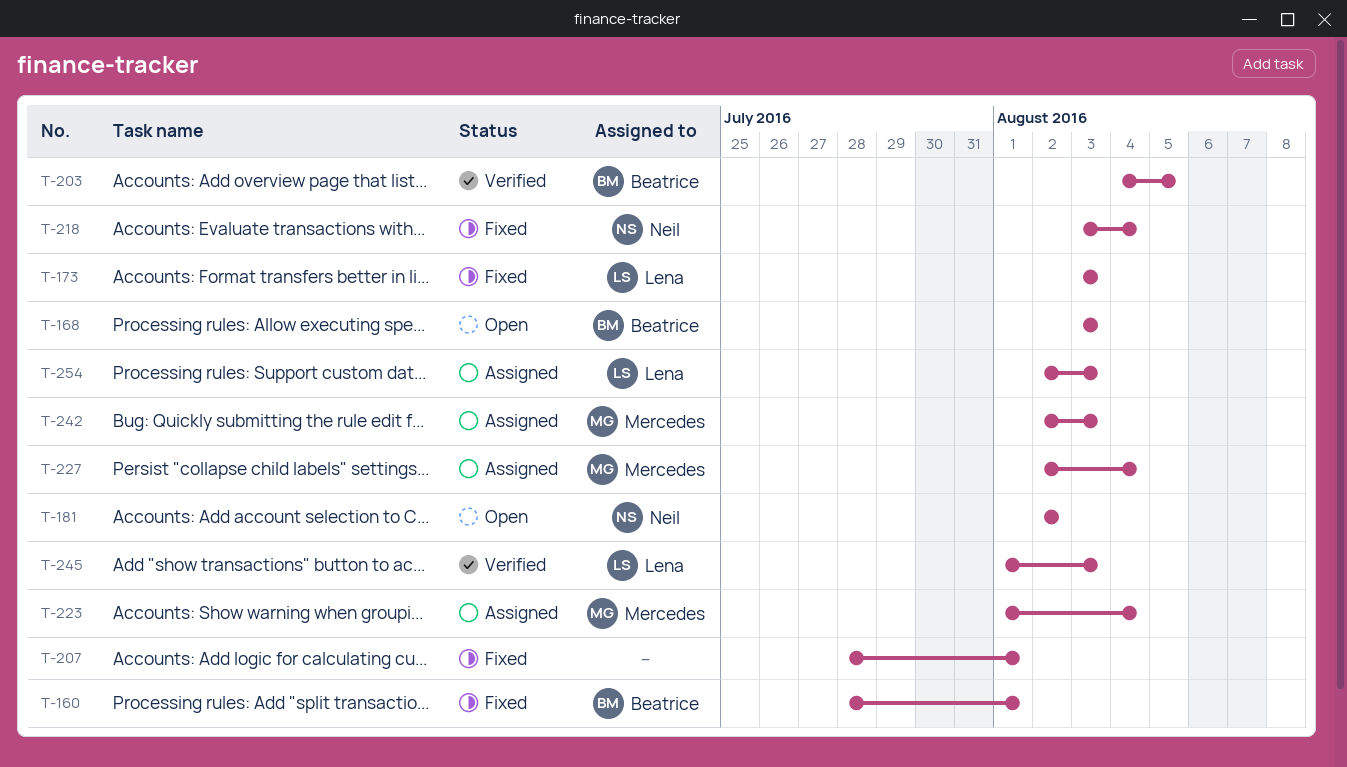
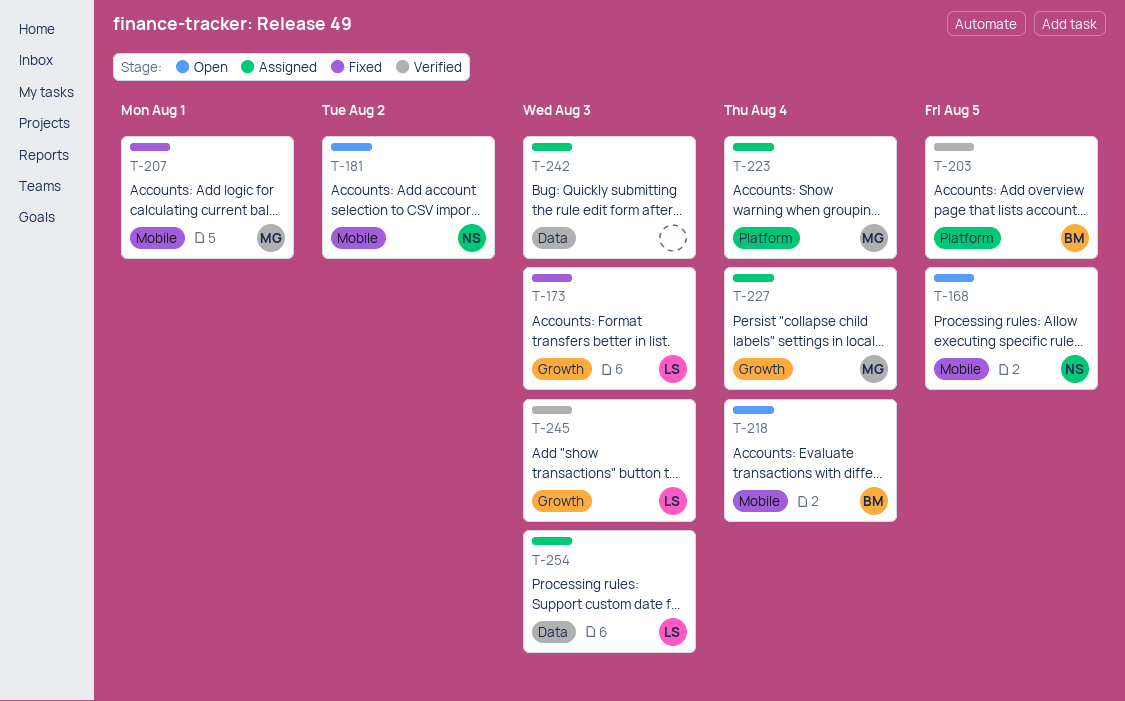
T-160: present -> none
T-168, owner: Beatrice -> Neil
T-168, due: Aug 3 -> Aug 5
T-207, owner: none -> Mercedes
T-218, status: Fixed -> Open
T-218, owner: Neil -> Beatrice
T-242, owner: Mercedes -> none

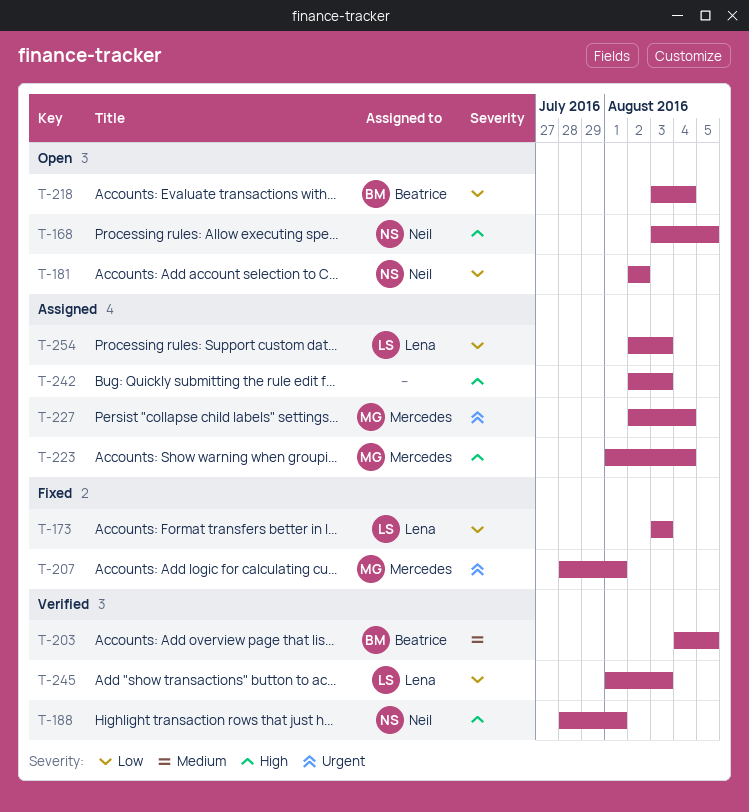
T-188: none -> present

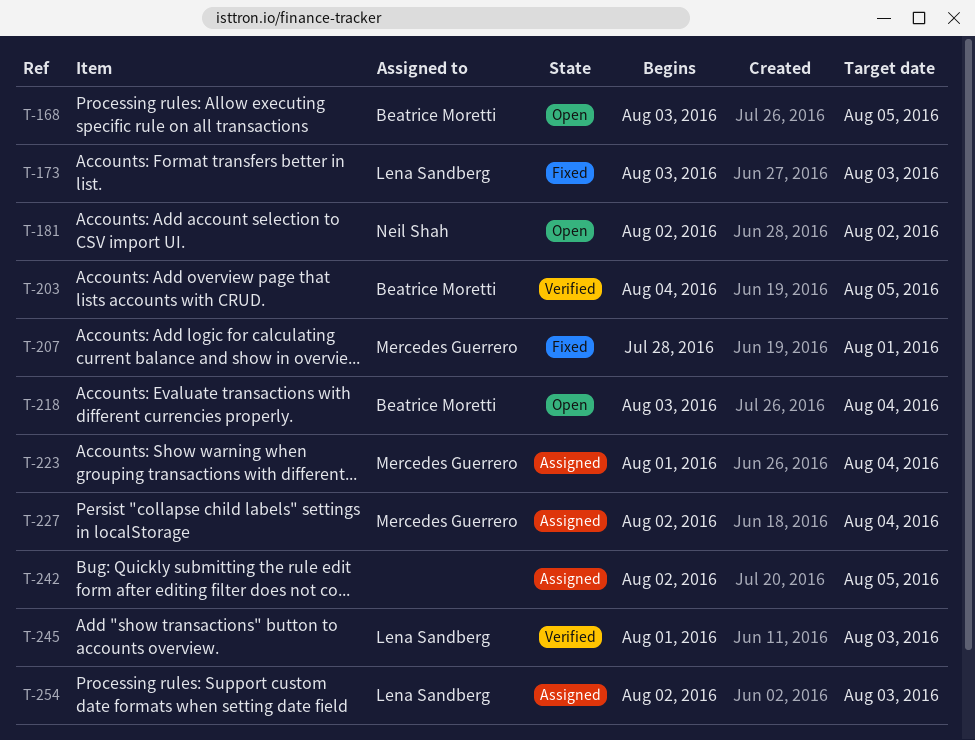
T-168, owner: Neil Shah -> Beatrice Moretti
T-188: present -> none
T-242, due: Aug 3 -> Aug 5

